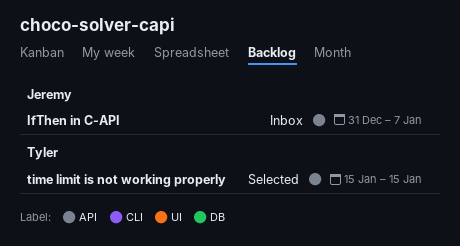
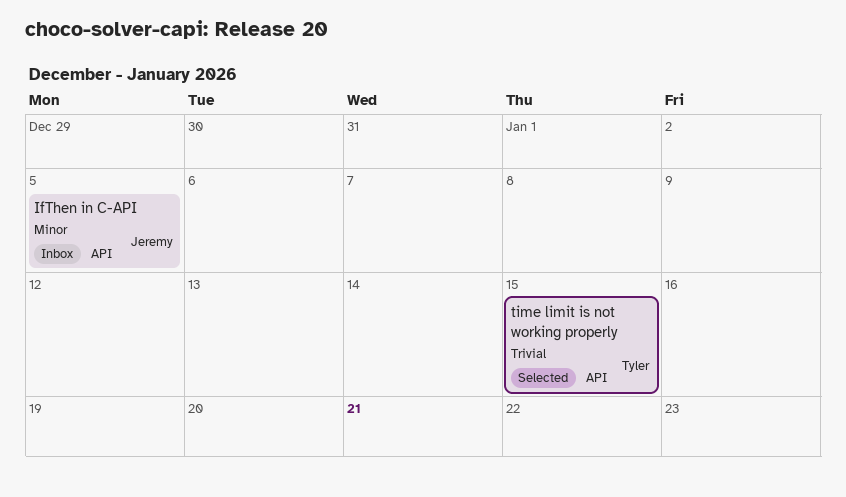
IfThen in C-API, due: Jan 7 -> Jan 5

